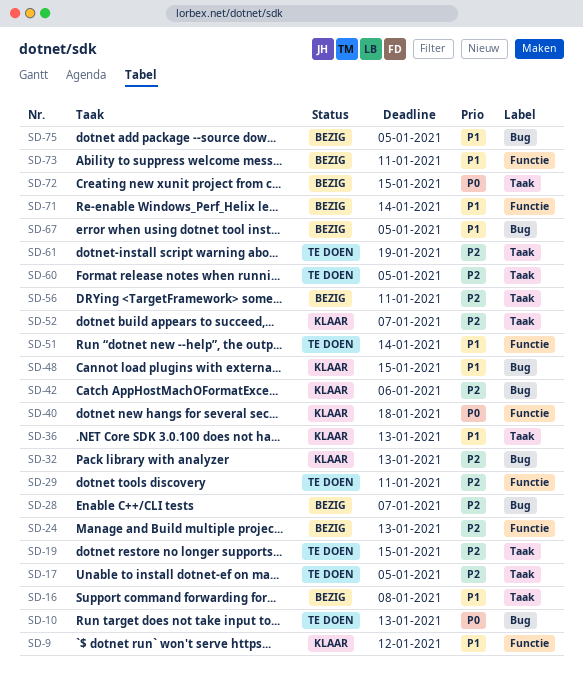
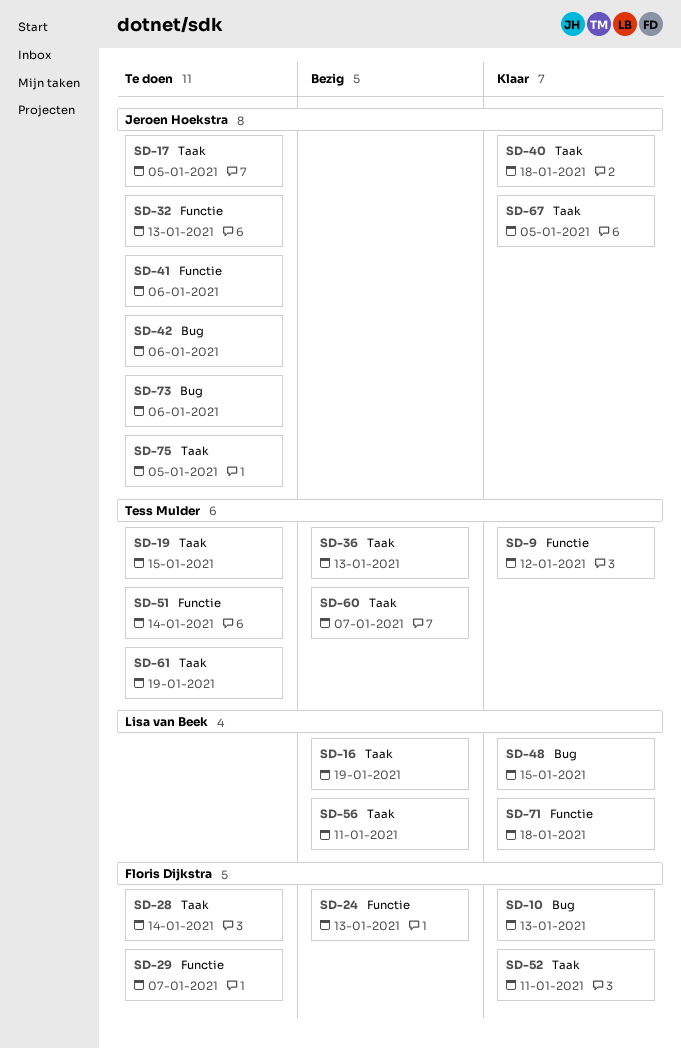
SD-10, status: Te doen -> Klaar
SD-16, due: Jan 8 -> Jan 19
SD-28, status: Bezig -> Te doen
SD-28, label: Bug -> Taak
SD-28, due: Jan 7 -> Jan 14
SD-29, due: Jan 11 -> Jan 7
SD-32, status: Klaar -> Te doen
SD-32, label: Bug -> Functie
SD-36, status: Klaar -> Bezig
SD-40, label: Functie -> Taak
SD-41: none -> present
SD-42, status: Klaar -> Te doen
SD-52, due: Jan 7 -> Jan 11
SD-60, status: Te doen -> Bezig
SD-60, due: Jan 5 -> Jan 7
SD-67, status: Bezig -> Klaar
SD-67, label: Bug -> Taak
SD-71, status: Bezig -> Klaar
SD-71, due: Jan 14 -> Jan 18
SD-72: present -> none
SD-73, status: Bezig -> Te doen
SD-73, label: Functie -> Bug
SD-73, due: Jan 11 -> Jan 6
SD-75, status: Bezig -> Te doen
SD-75, label: Bug -> Taak

